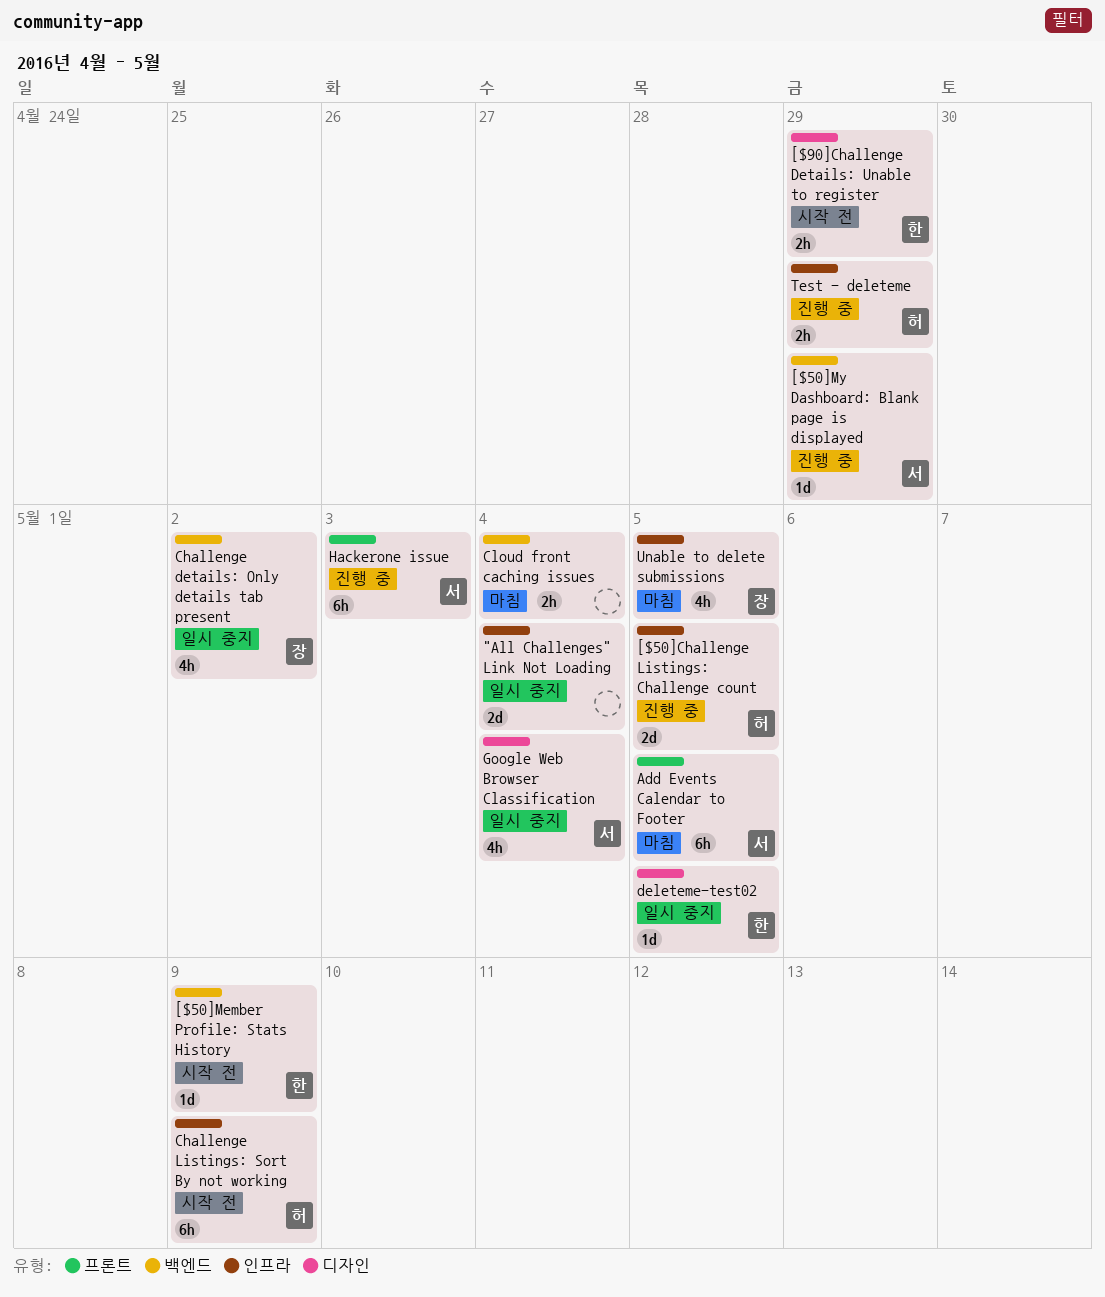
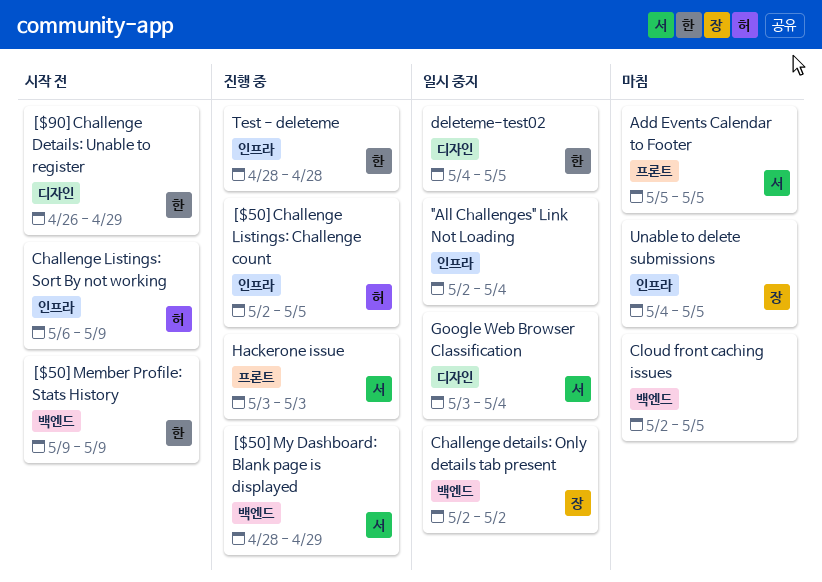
Cloud front caching issues, due: May 4 -> May 5
Test - deleteme, owner: 허 -> 한
Test - deleteme, due: Apr 29 -> Apr 28

